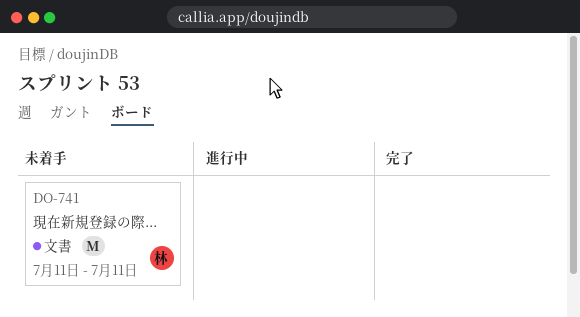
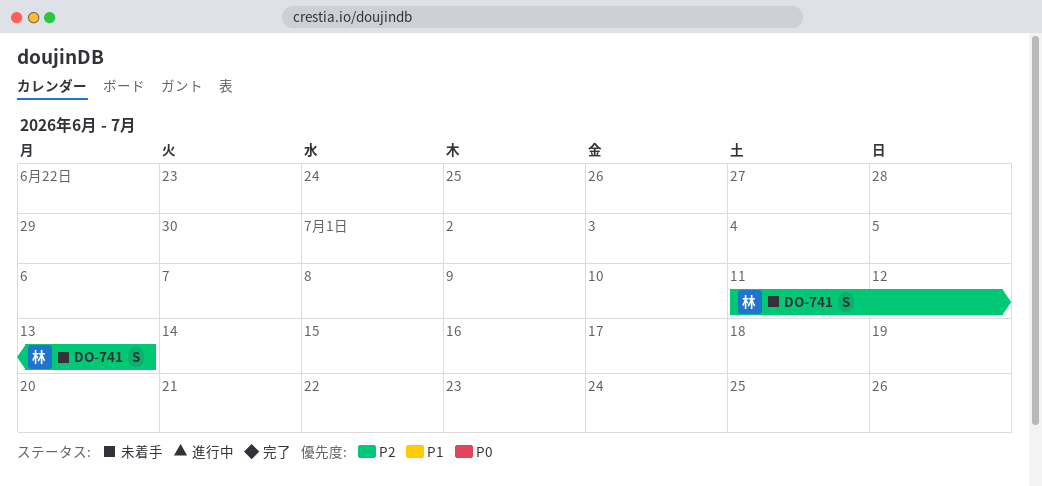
DO-741, estimate: M -> S
DO-741, due: Jul 11 -> Jul 13

